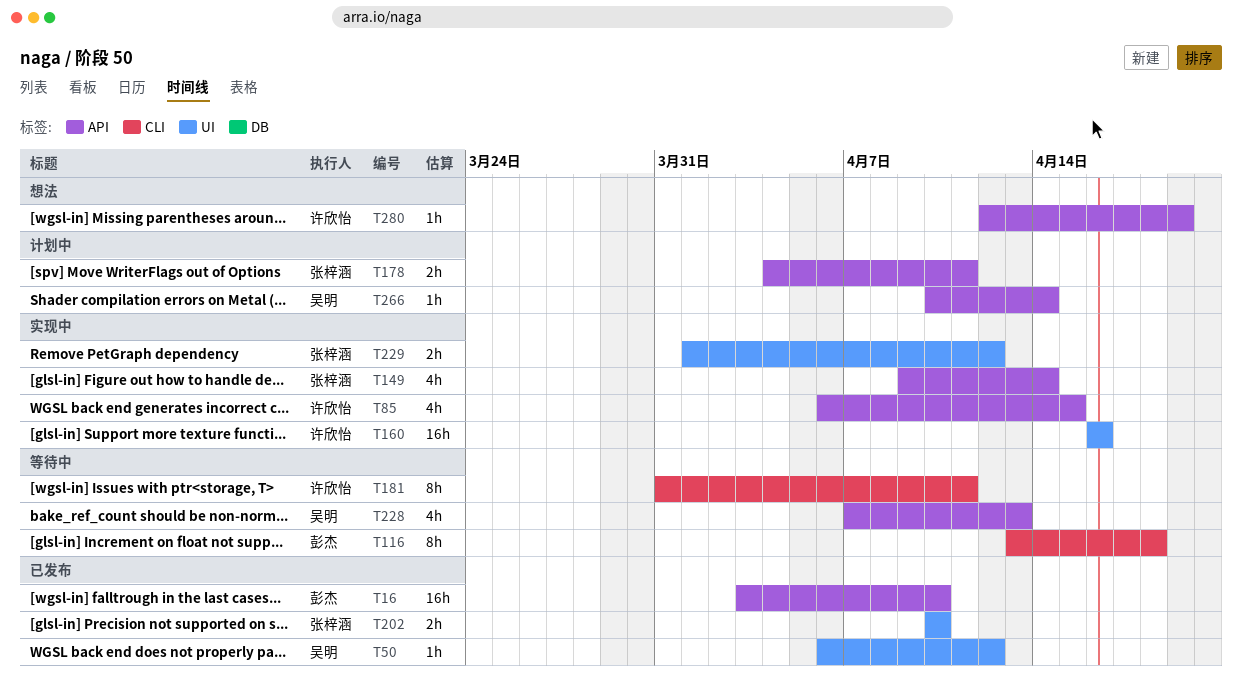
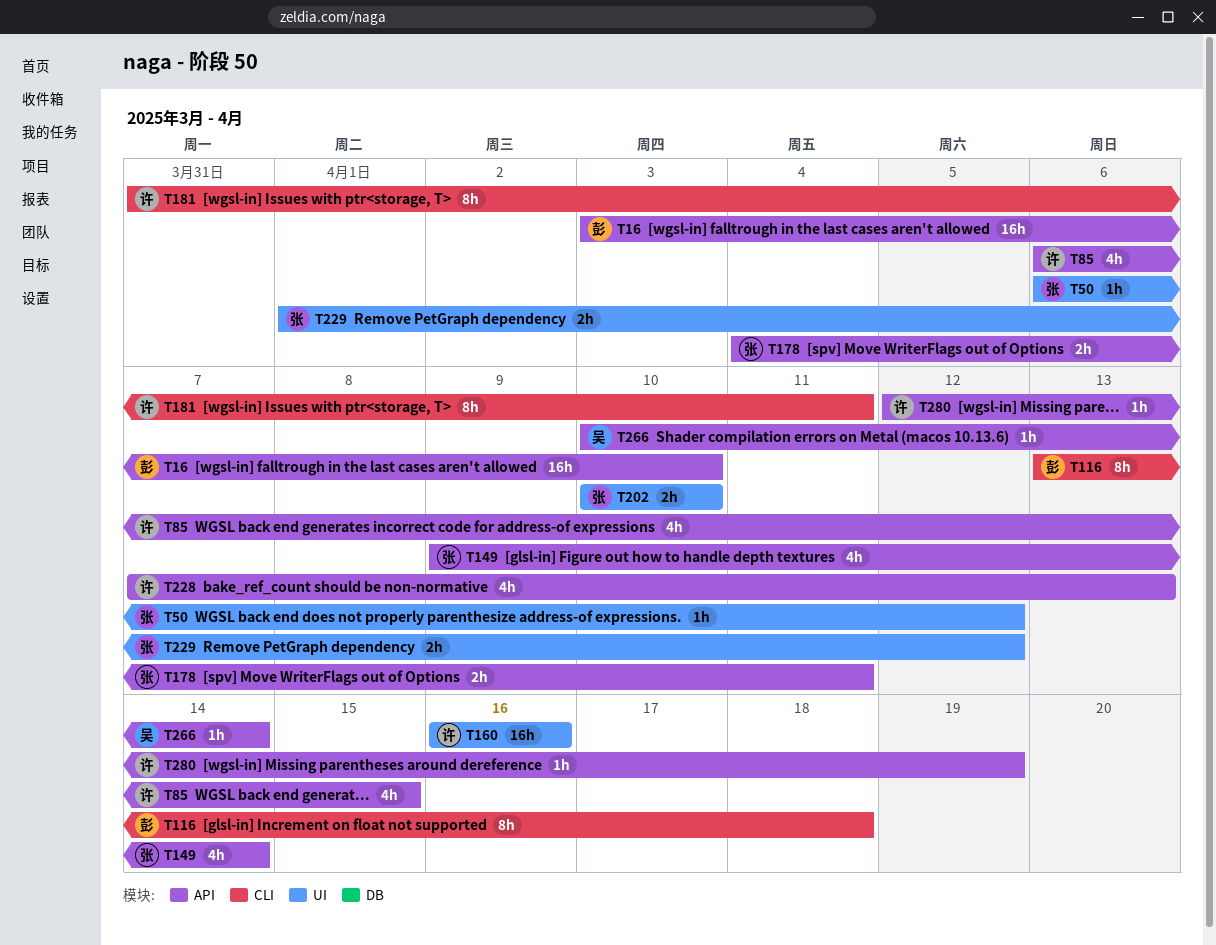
T50, owner: 吴明 -> 张梓涵
T228, owner: 吴明 -> 许欣怡

